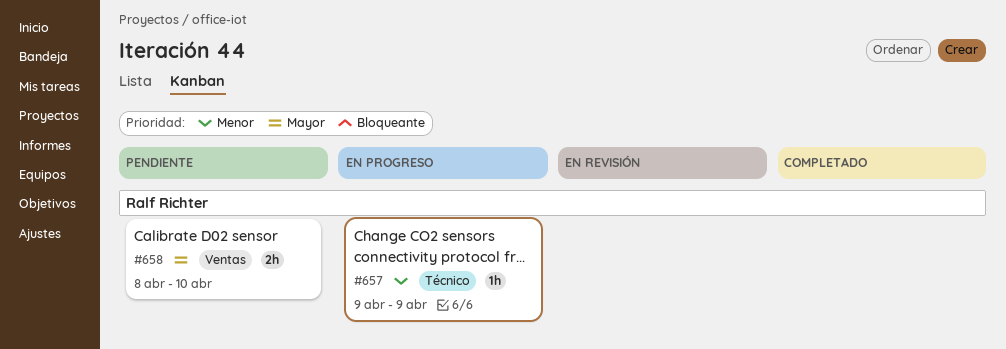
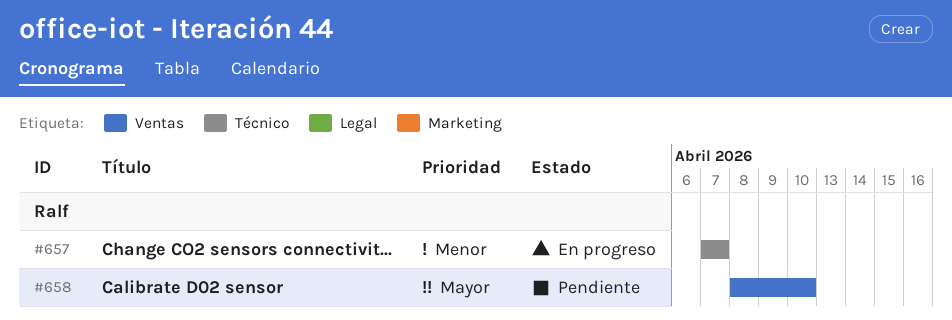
#657, start: Apr 9 -> Apr 7
#657, due: Apr 9 -> Apr 7

